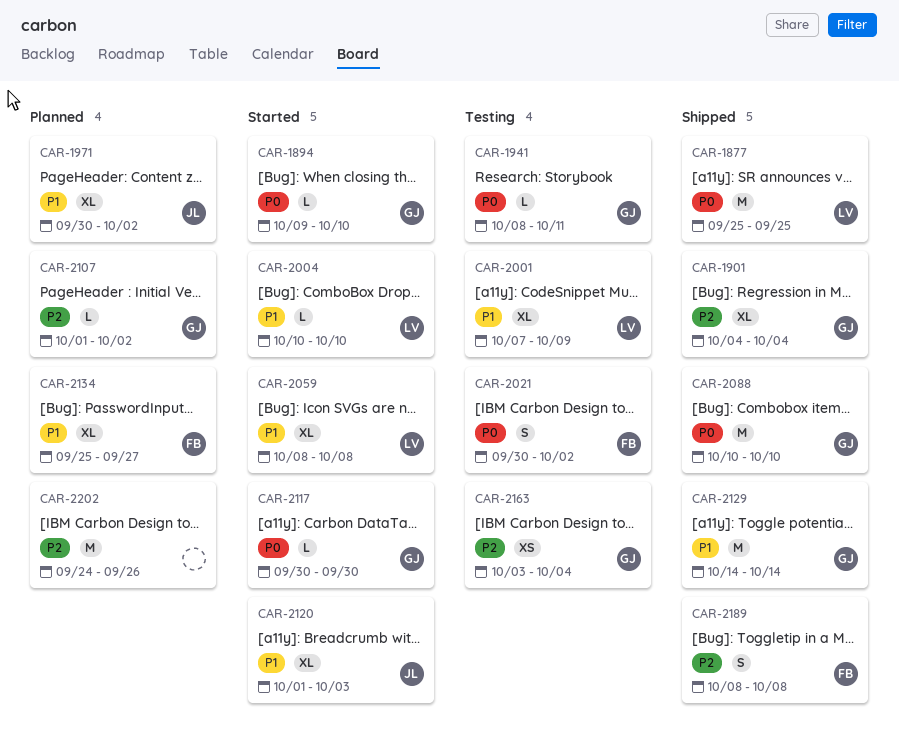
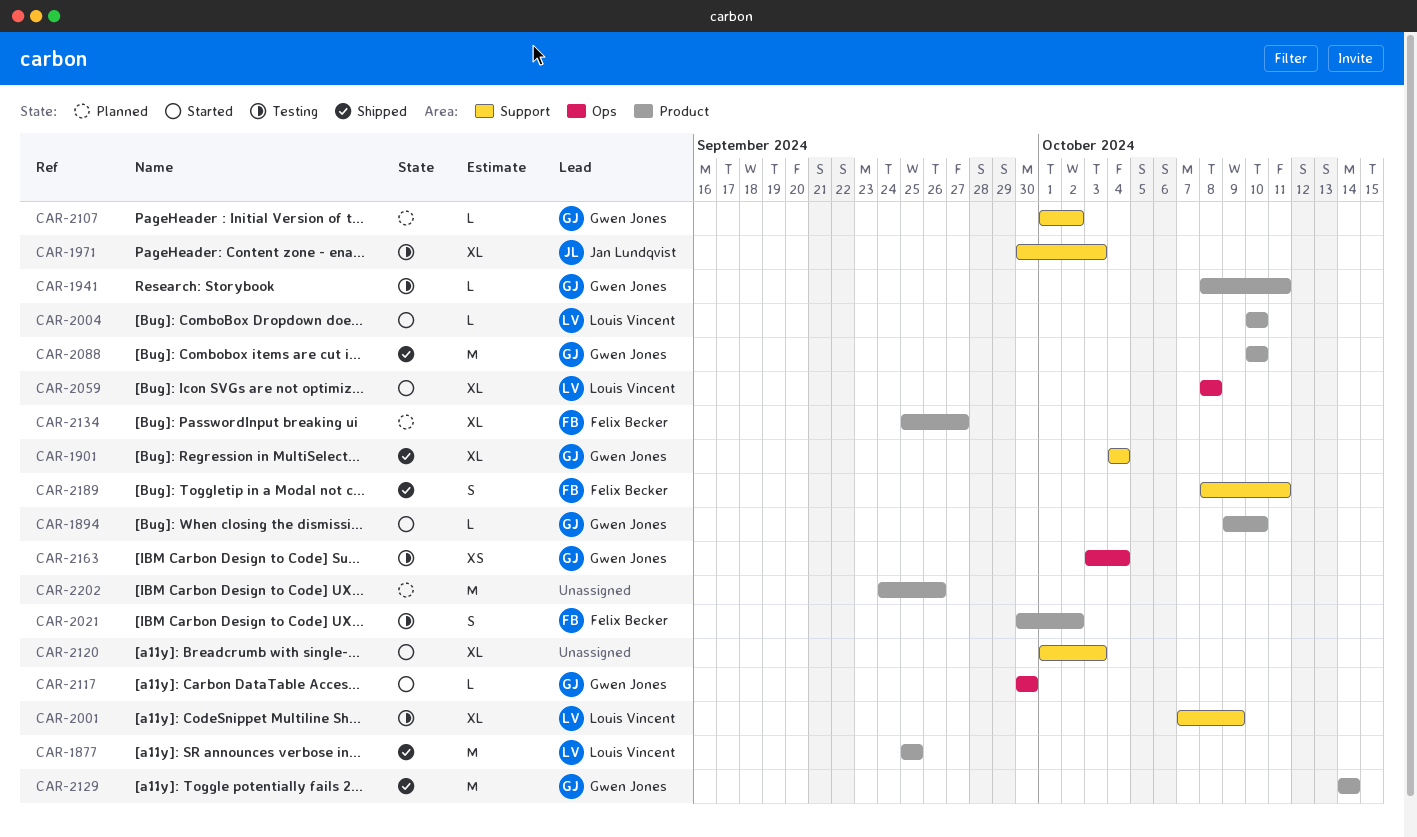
CAR-1971, status: Planned -> Testing
CAR-1971, due: Oct 2 -> Oct 3
CAR-2120, owner: Jan Lundqvist -> none
CAR-2189, due: Oct 8 -> Oct 11

